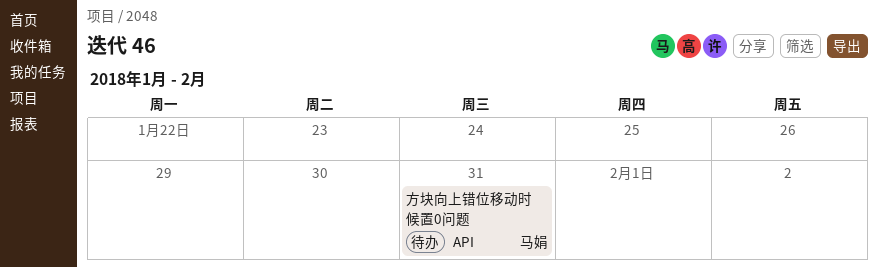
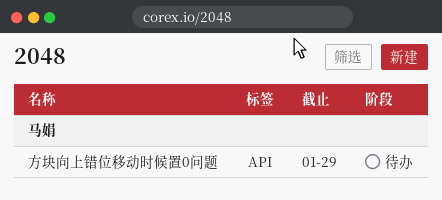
方块向上错位移动时候置0问题, due: Jan 31 -> Jan 29

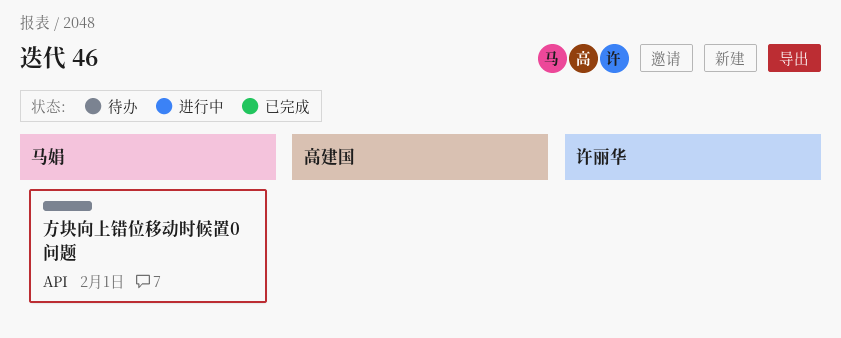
方块向上错位移动时候置0问题, due: Jan 29 -> Feb 1

